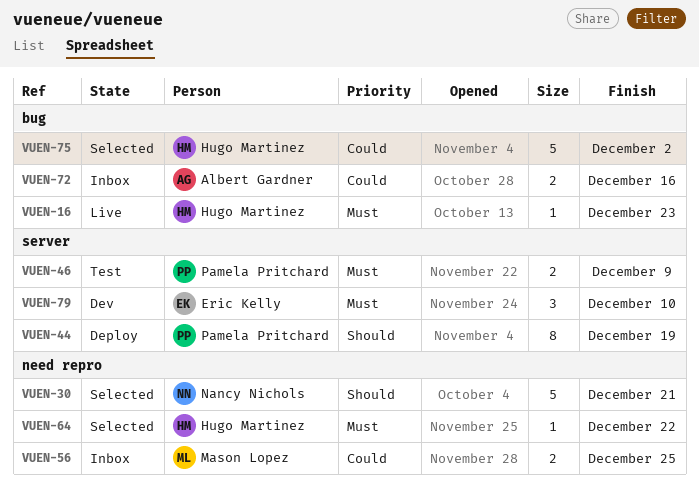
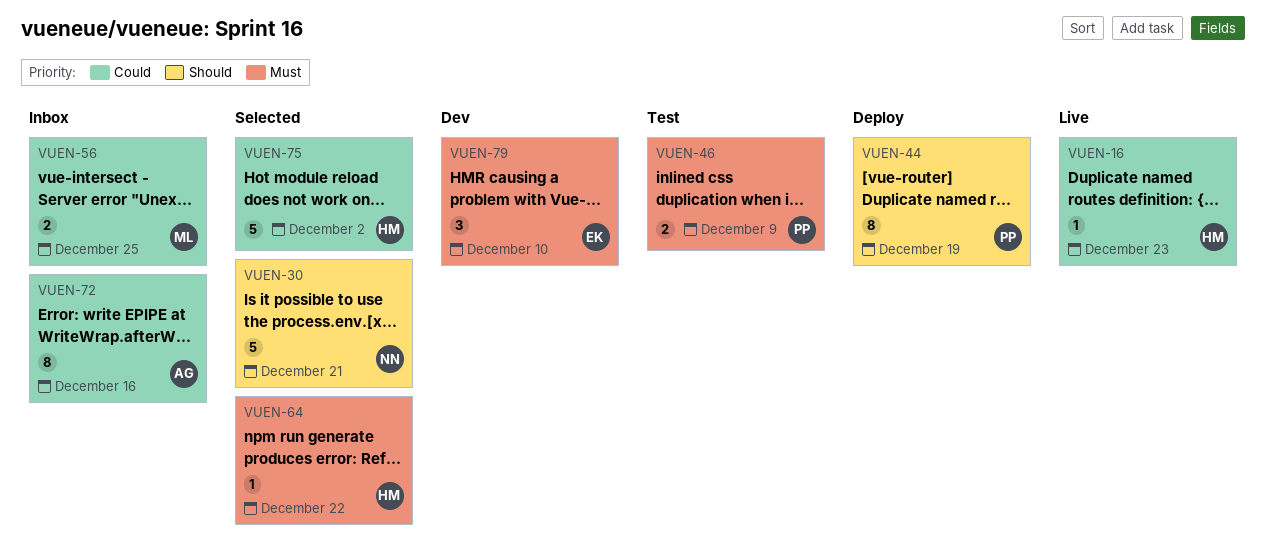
VUEN-16, priority: Must -> Could
VUEN-72, estimate: 2 -> 8

